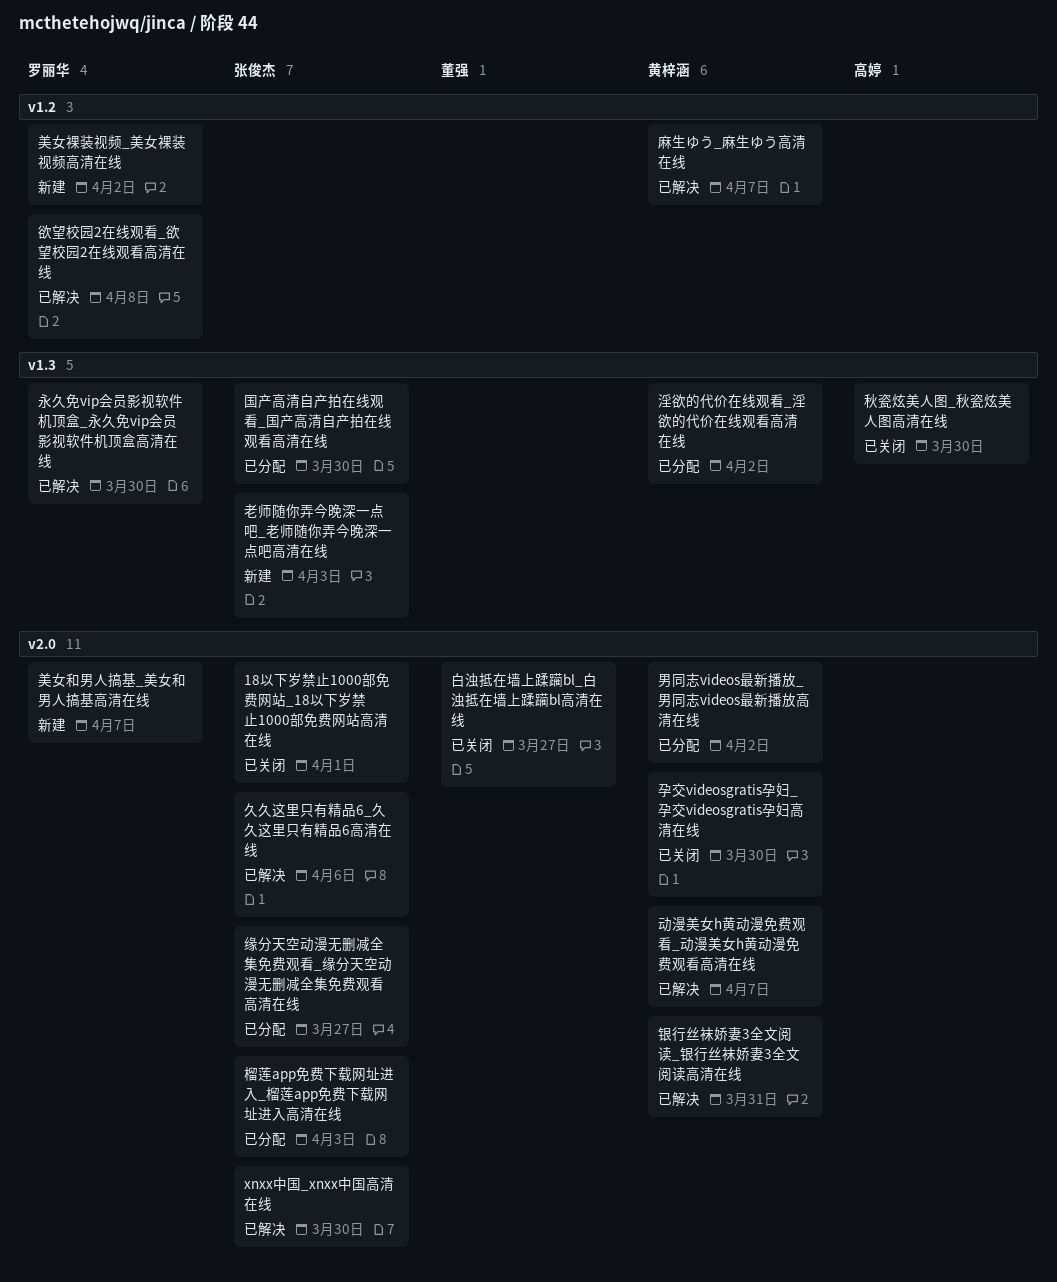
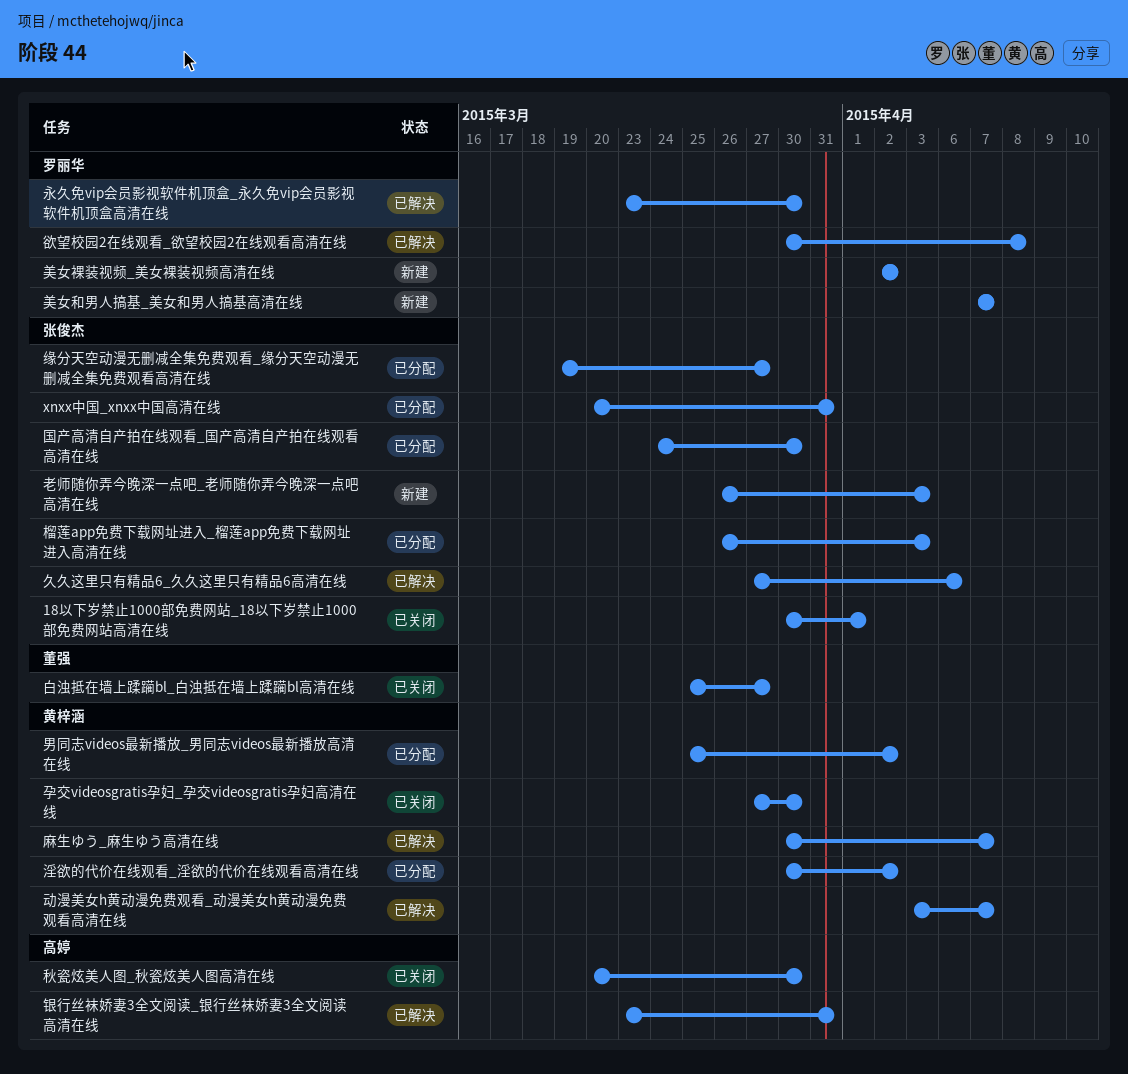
xnxx中国_xnxx中国高清在线, status: 已解决 -> 已分配
xnxx中国_xnxx中国高清在线, due: Mar 30 -> Mar 31
银行丝袜娇妻3全文阅读_银行丝袜娇妻3全文阅读高清在线, owner: 黄梓涵 -> 高婷

